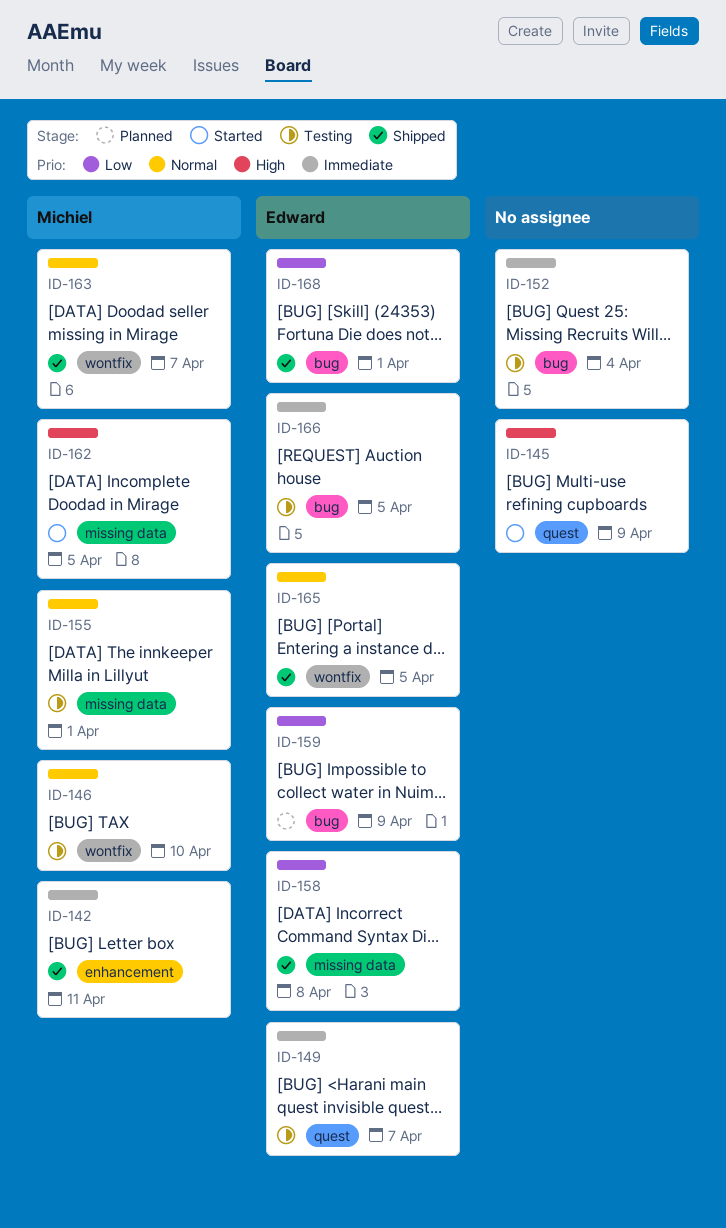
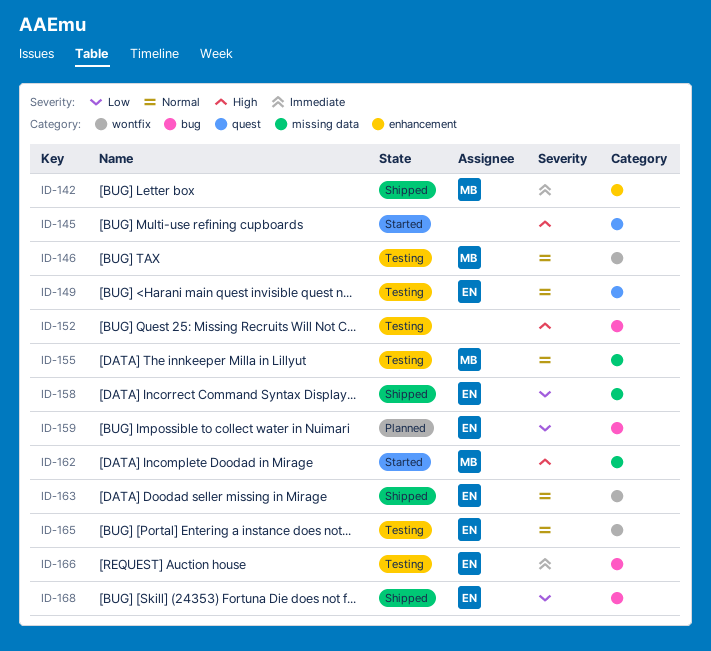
ID-149, priority: Immediate -> Normal
ID-152, priority: Immediate -> High
ID-163, owner: Michiel -> Edward
ID-165, status: Shipped -> Testing

